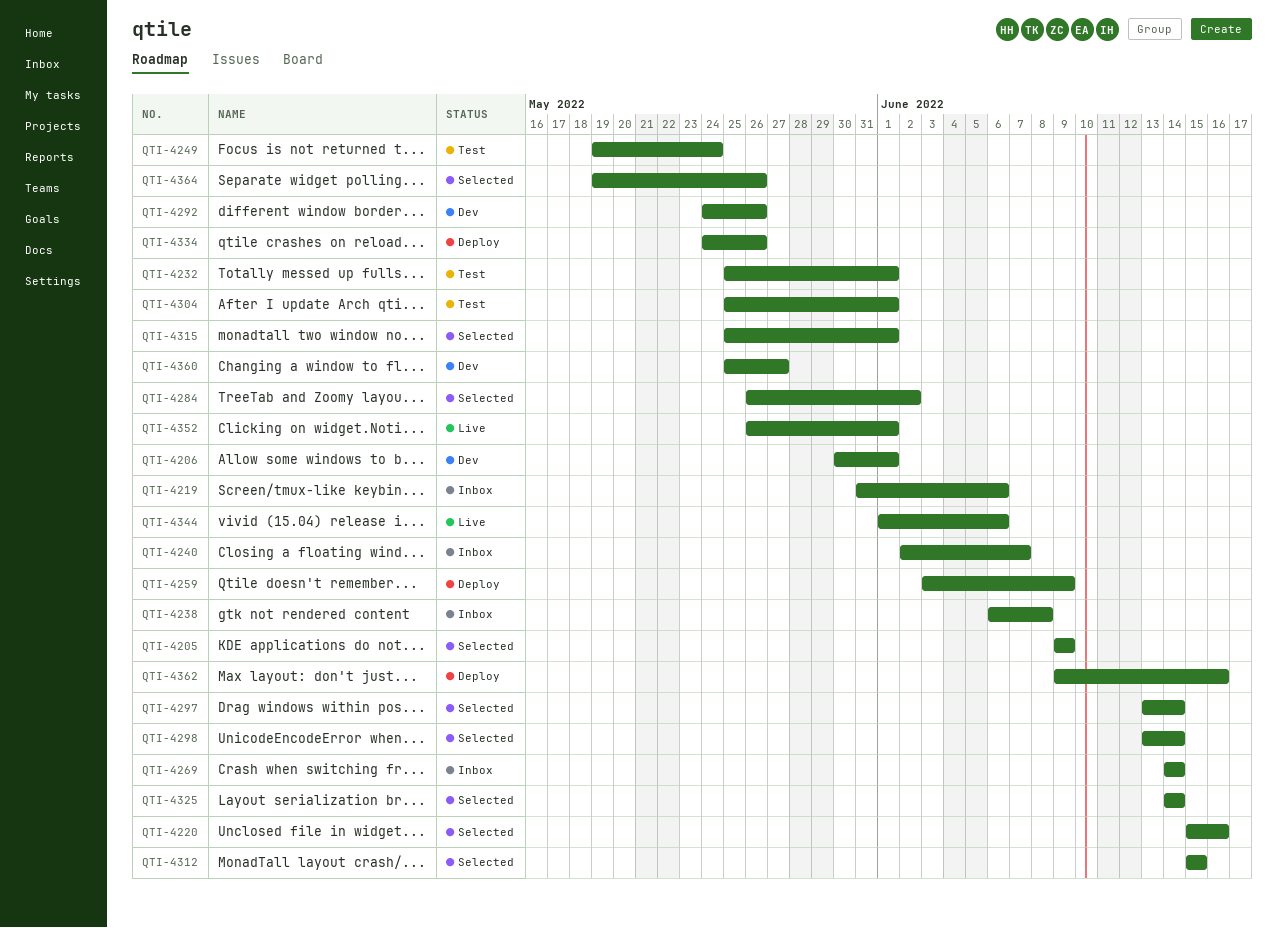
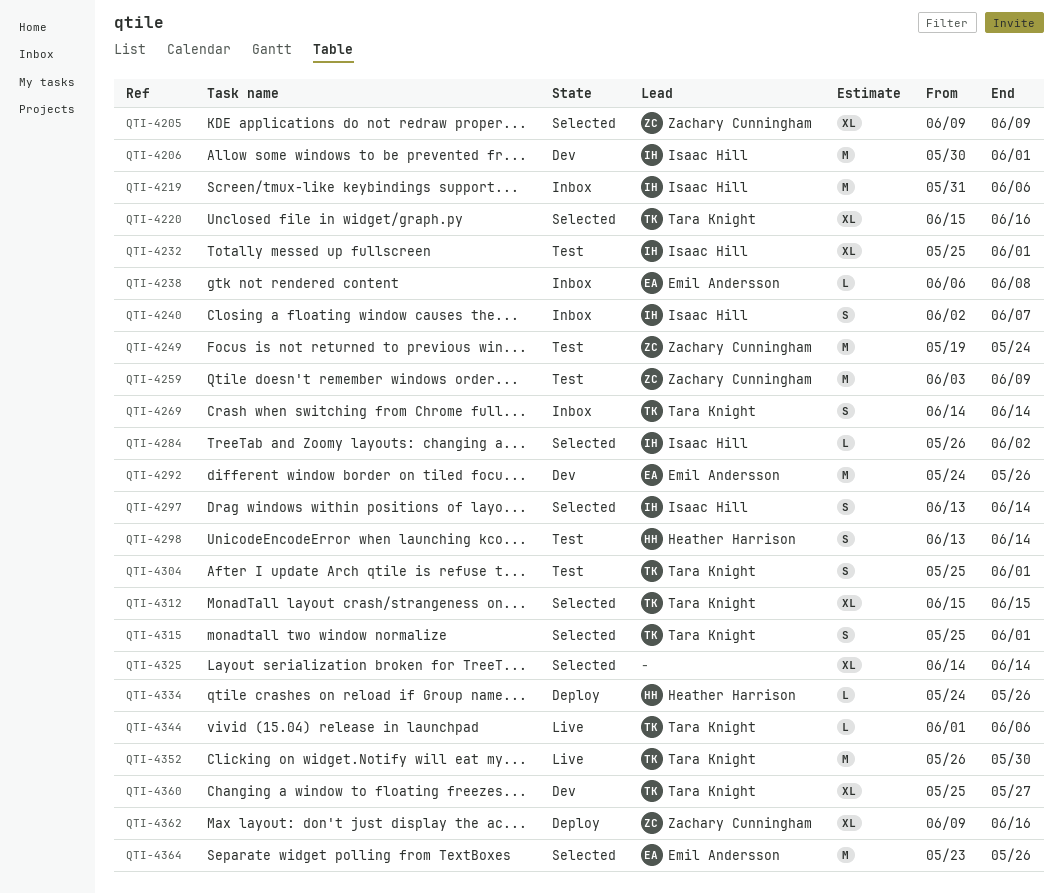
QTI-4259, status: Deploy -> Test
QTI-4298, status: Selected -> Test
QTI-4352, due: Jun 1 -> May 30
QTI-4364, start: May 19 -> May 23

